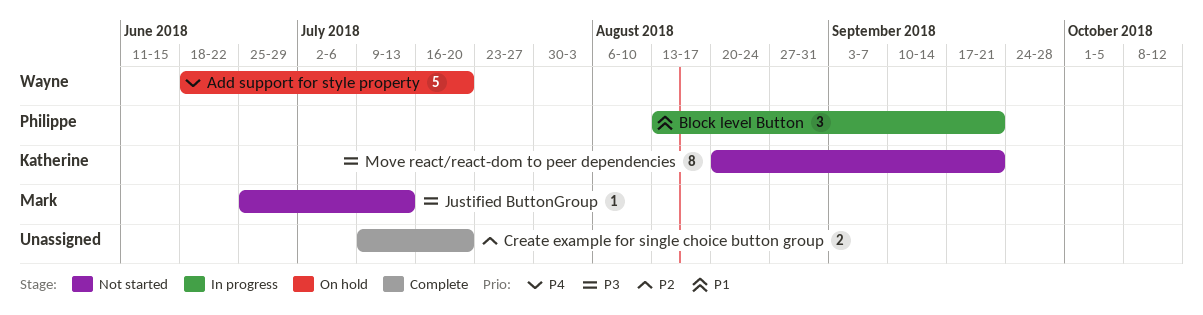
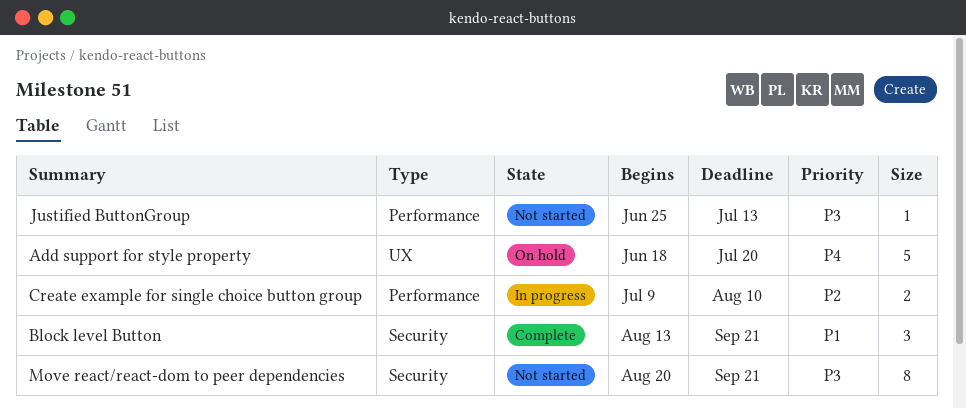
Block level Button, status: In progress -> Complete
Create example for single choice button group, status: Complete -> In progress
Create example for single choice button group, due: Jul 20 -> Aug 10

